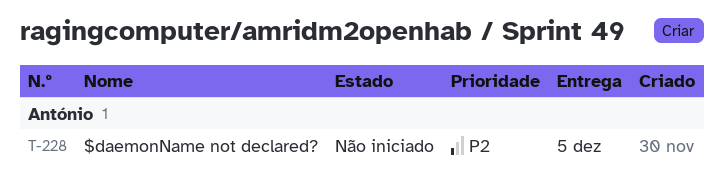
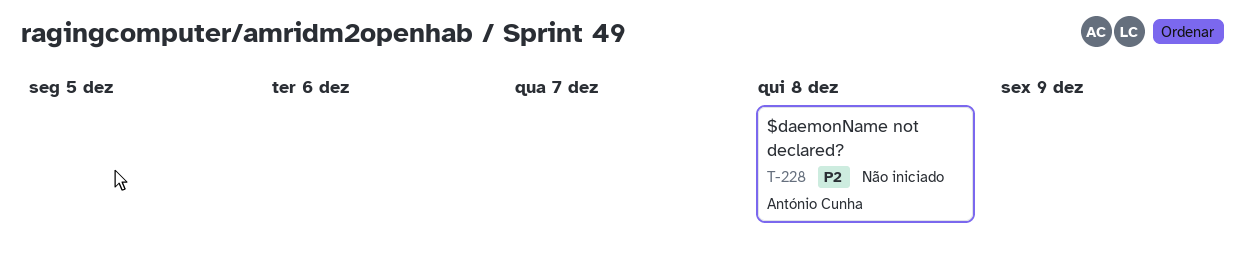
T-228, due: Dec 5 -> Dec 8

